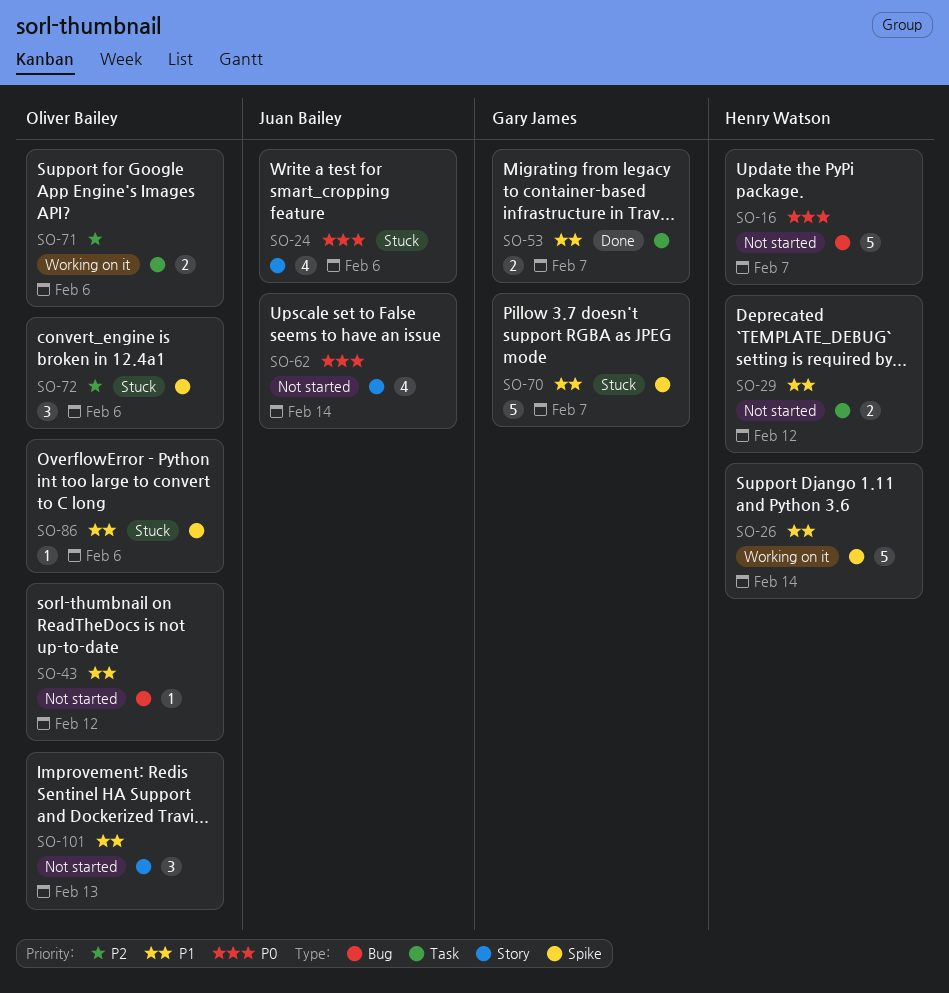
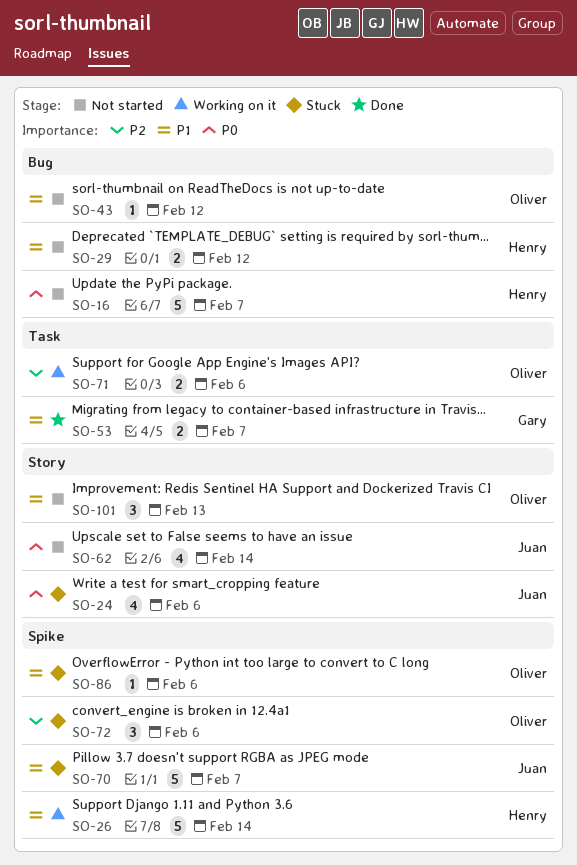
SO-29, label: Task -> Bug
SO-70, owner: Gary James -> Juan Bailey

